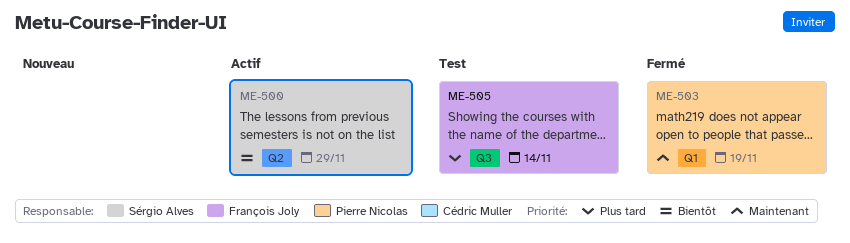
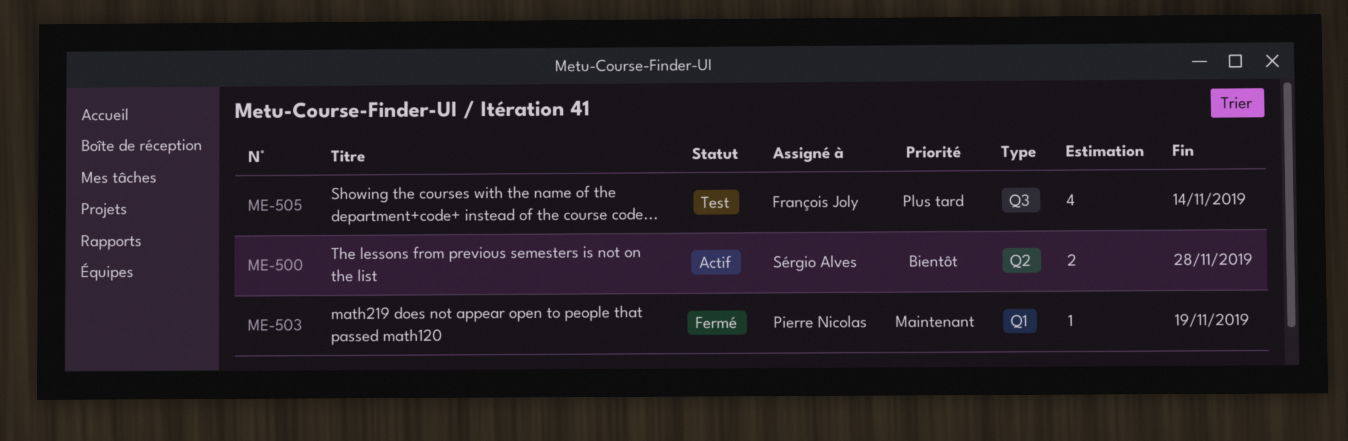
ME-500, due: Nov 29 -> Nov 28

